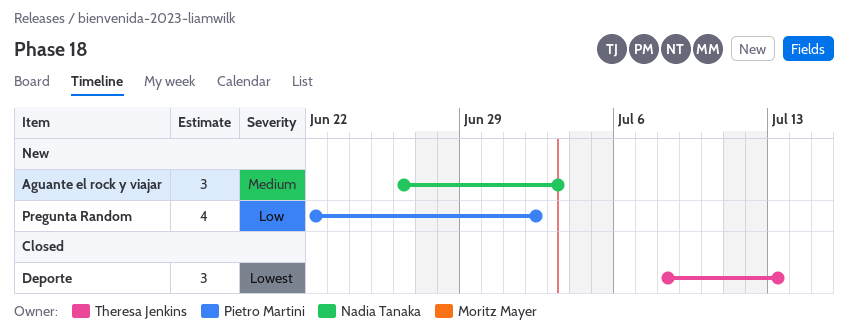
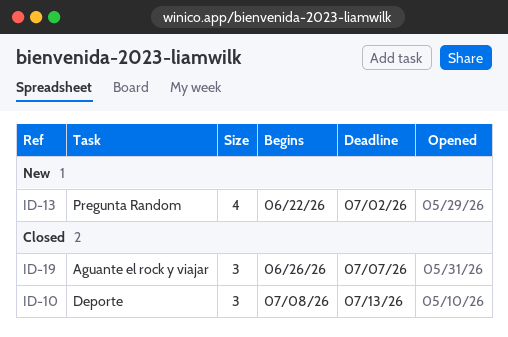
Aguante el rock y viajar, status: New -> Closed
Aguante el rock y viajar, due: Jul 3 -> Jul 7

